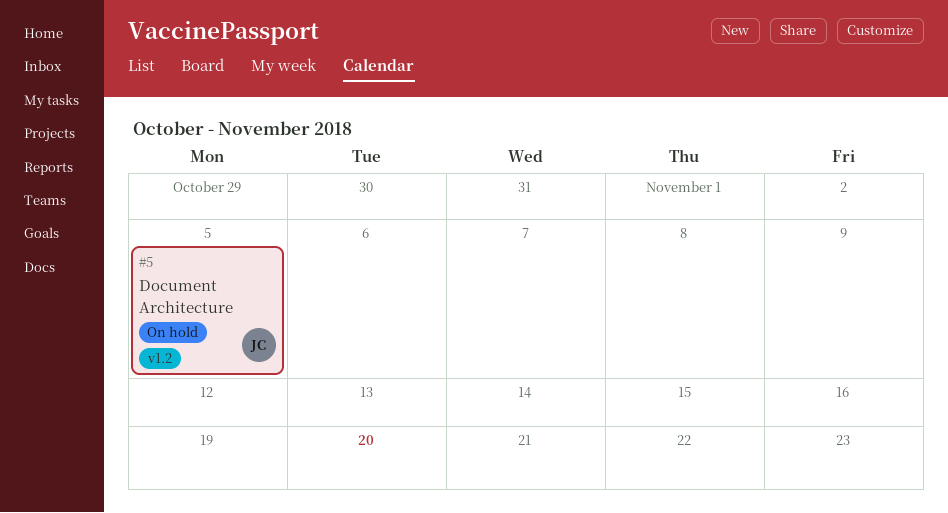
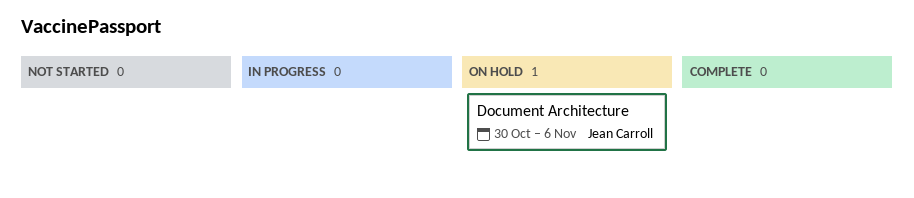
Document Architecture, due: Nov 5 -> Nov 6

